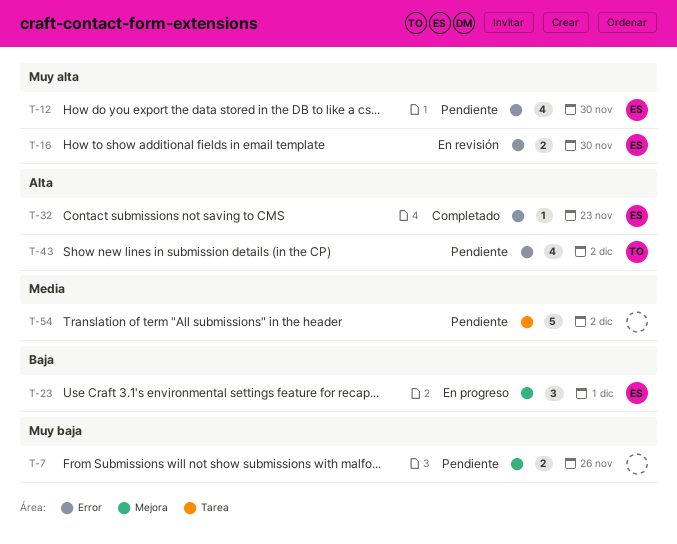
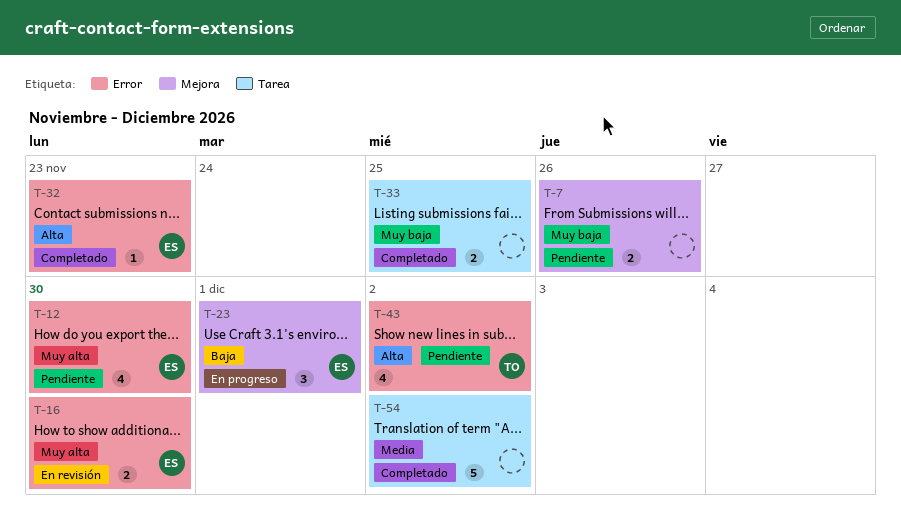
T-33: none -> present
T-54, status: Pendiente -> Completado

